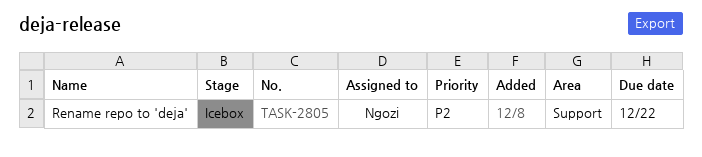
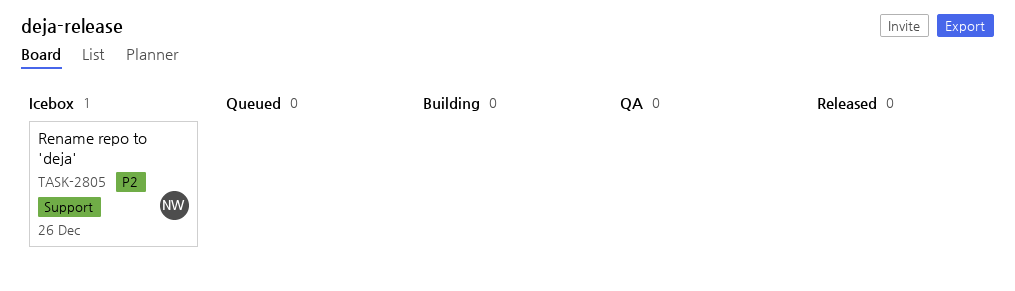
TASK-2805, due: Dec 22 -> Dec 26

